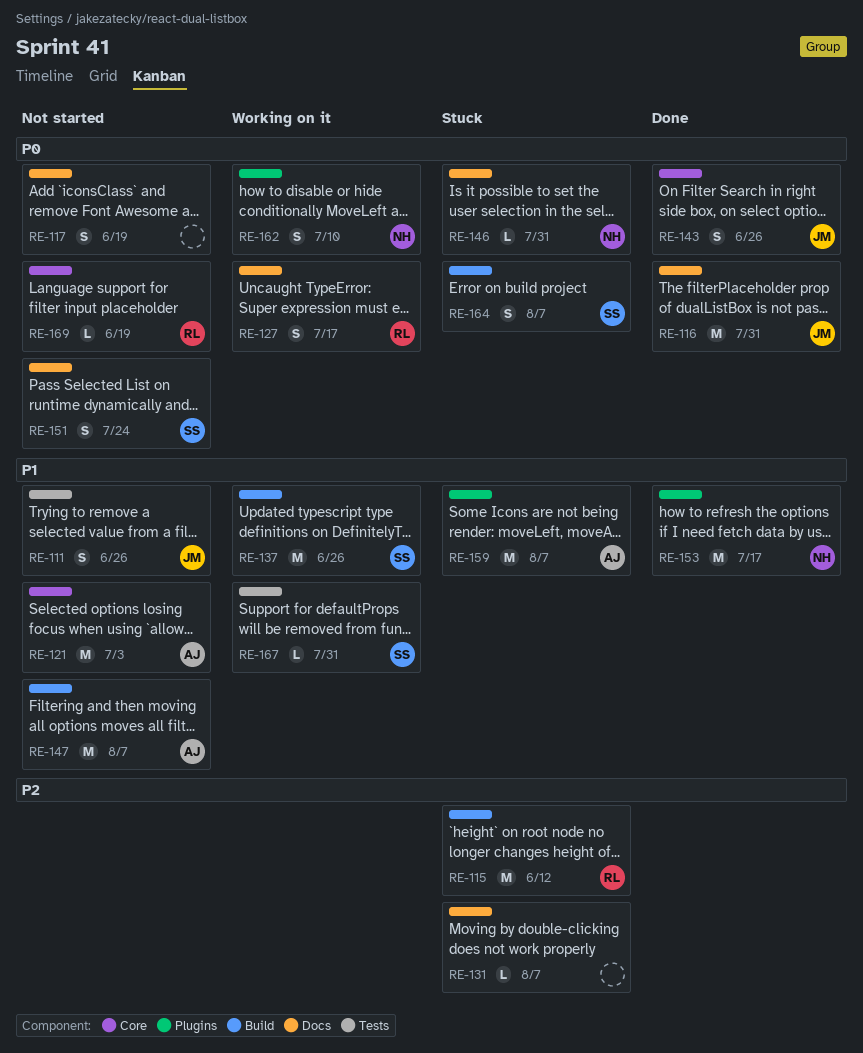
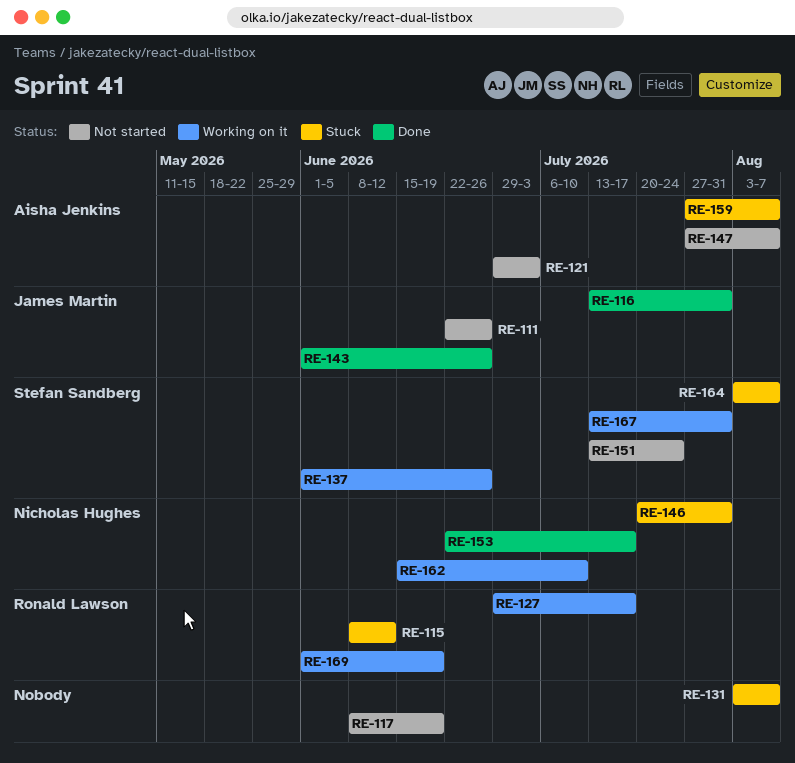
RE-169, status: Not started -> Working on it

